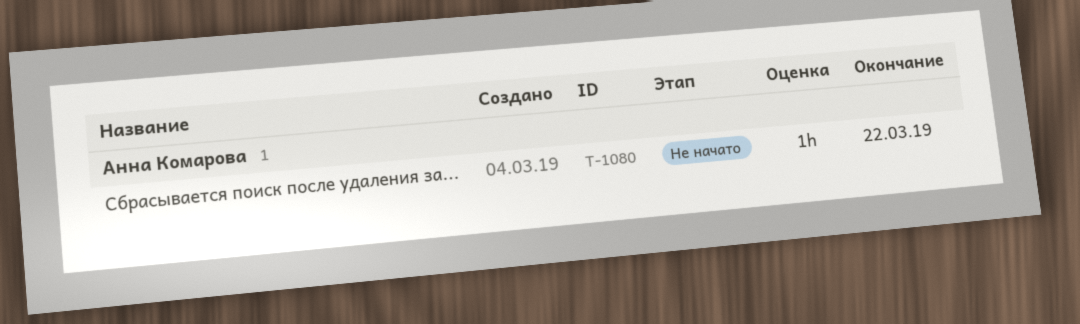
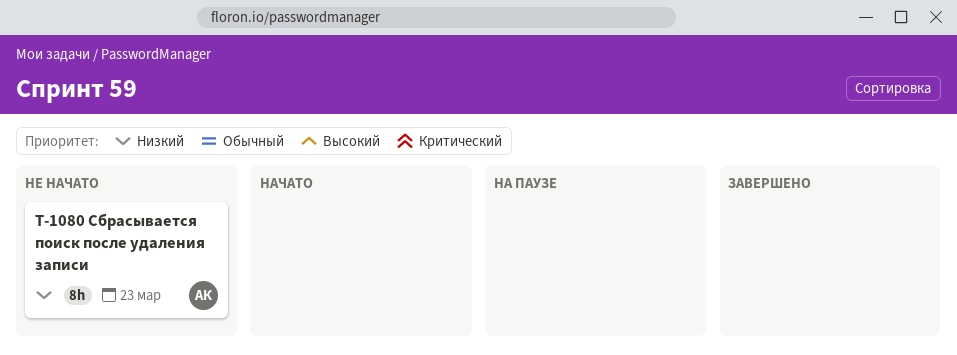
T-1080, estimate: 1h -> 8h
T-1080, due: Mar 22 -> Mar 23

